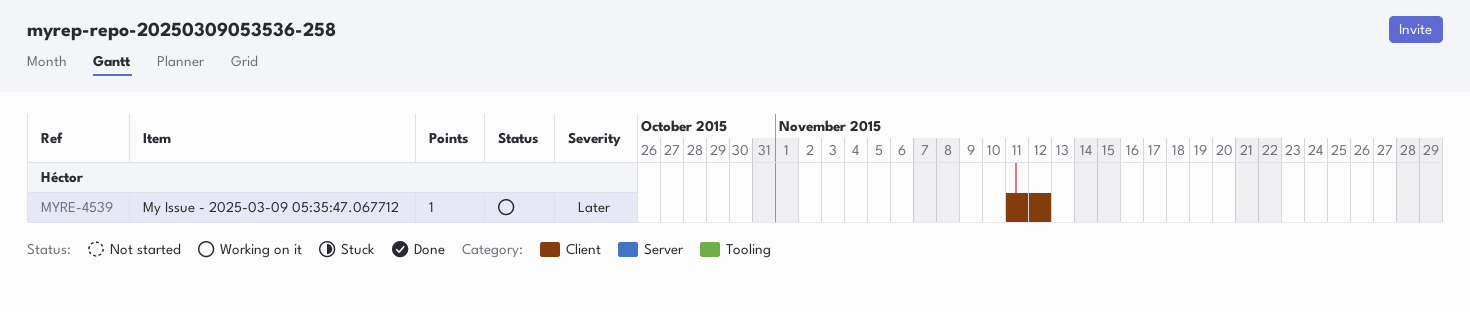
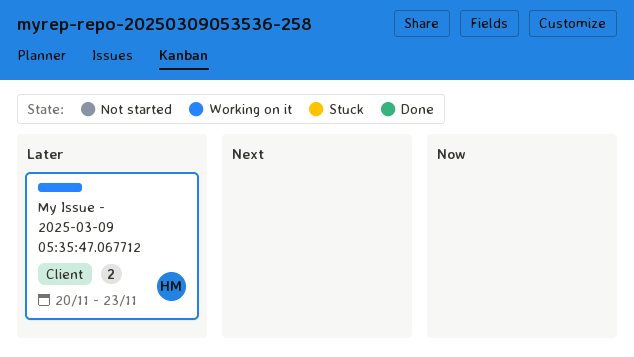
My Issue - 2025-03-09 05:35:47.067712, estimate: 1 -> 2
My Issue - 2025-03-09 05:35:47.067712, start: Nov 11 -> Nov 20
My Issue - 2025-03-09 05:35:47.067712, due: Nov 12 -> Nov 23

